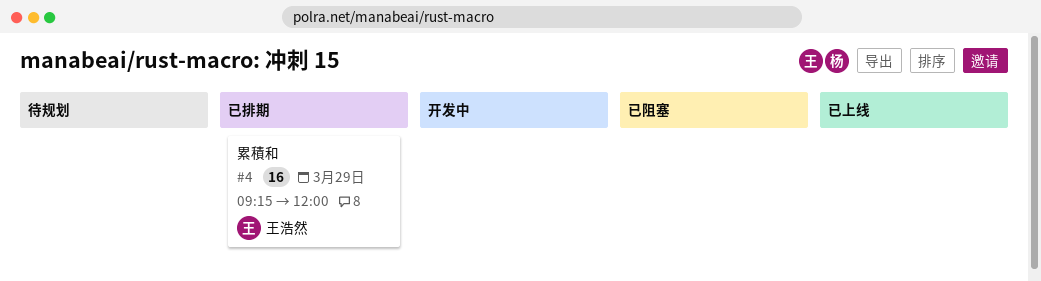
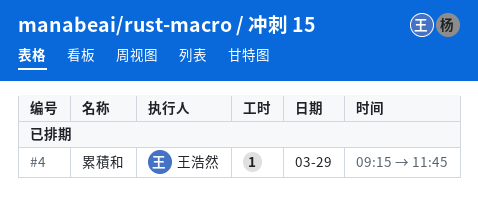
#4, estimate: 16 -> 1
#4, ends: 12:00 -> 11:45

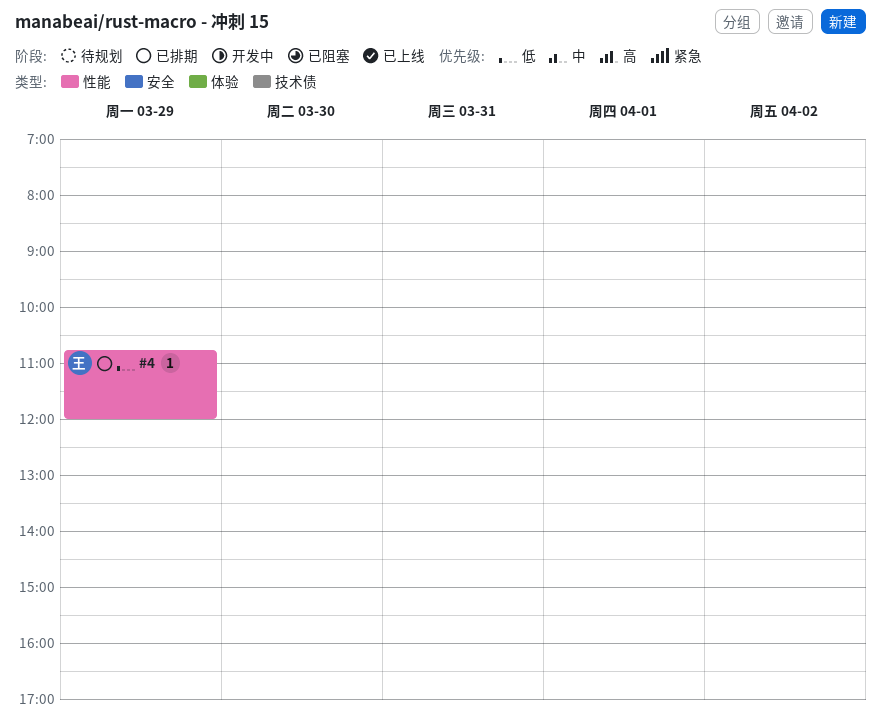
#4, begins: 09:15 -> 10:45
#4, ends: 11:45 -> 12:00

